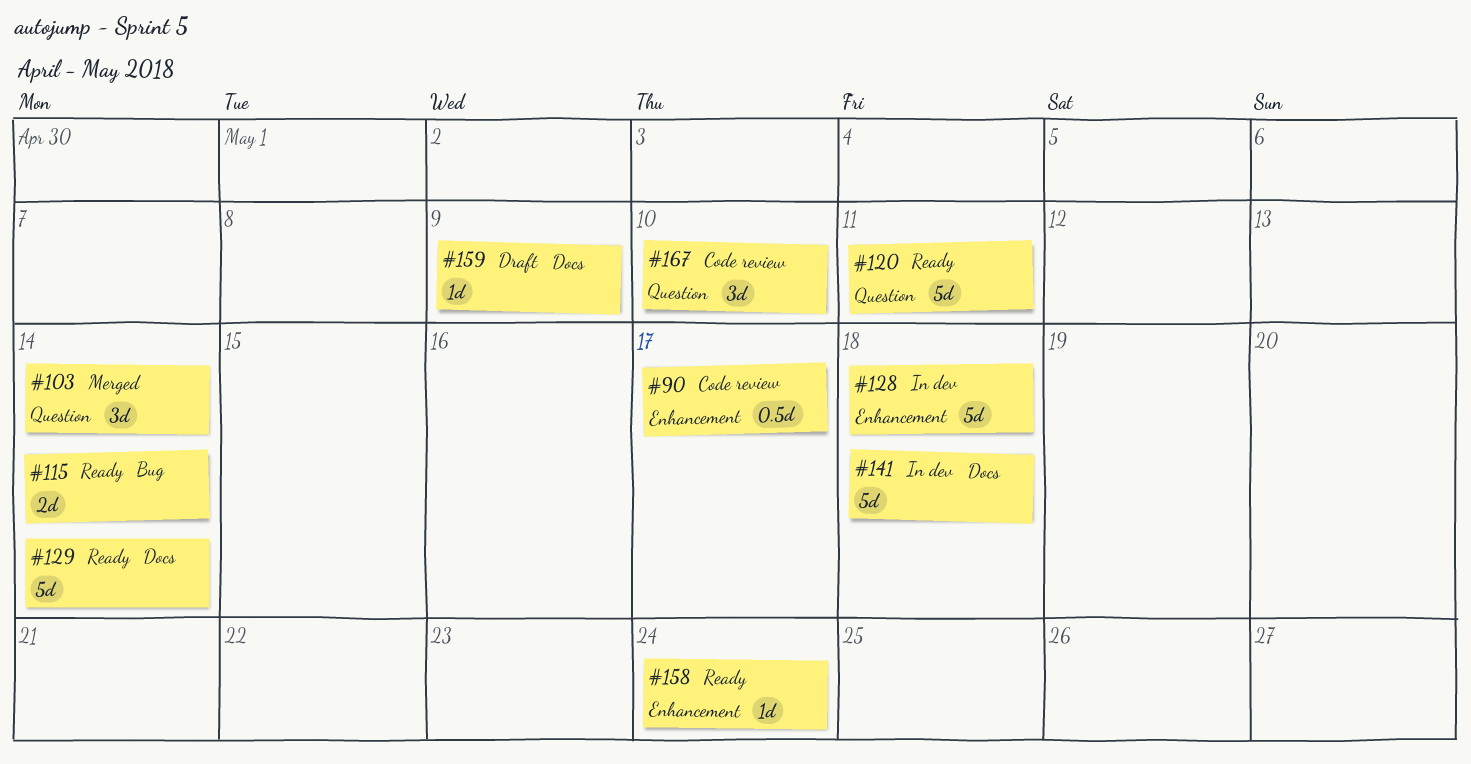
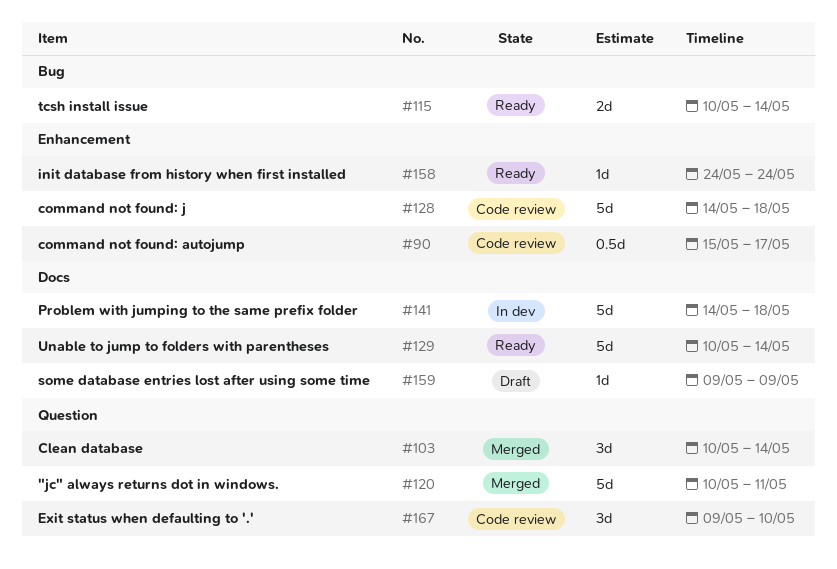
#120, status: Ready -> Merged
#128, status: In dev -> Code review

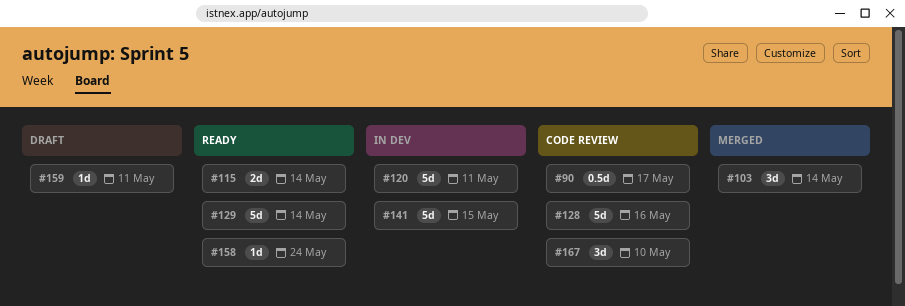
#120, status: Merged -> In dev
#128, due: May 18 -> May 16
#141, due: May 18 -> May 15
#159, due: May 9 -> May 11

